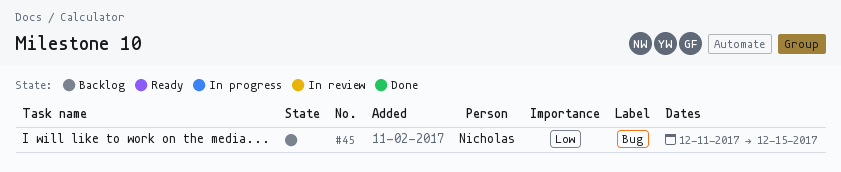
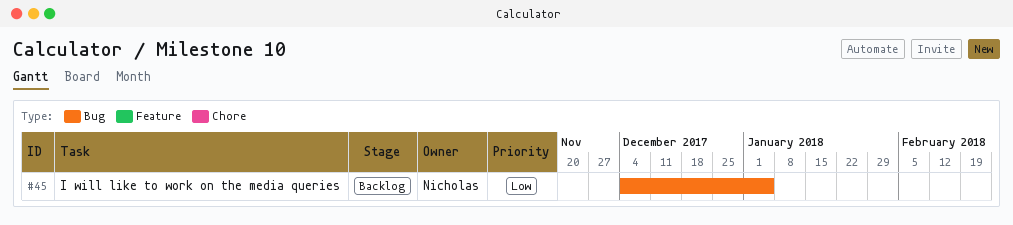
#45, start: Dec 11 -> Dec 4
#45, due: Dec 15 -> Jan 5

